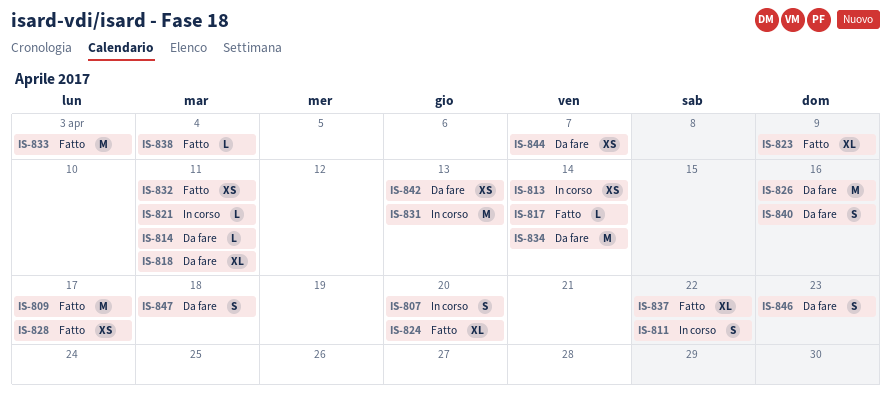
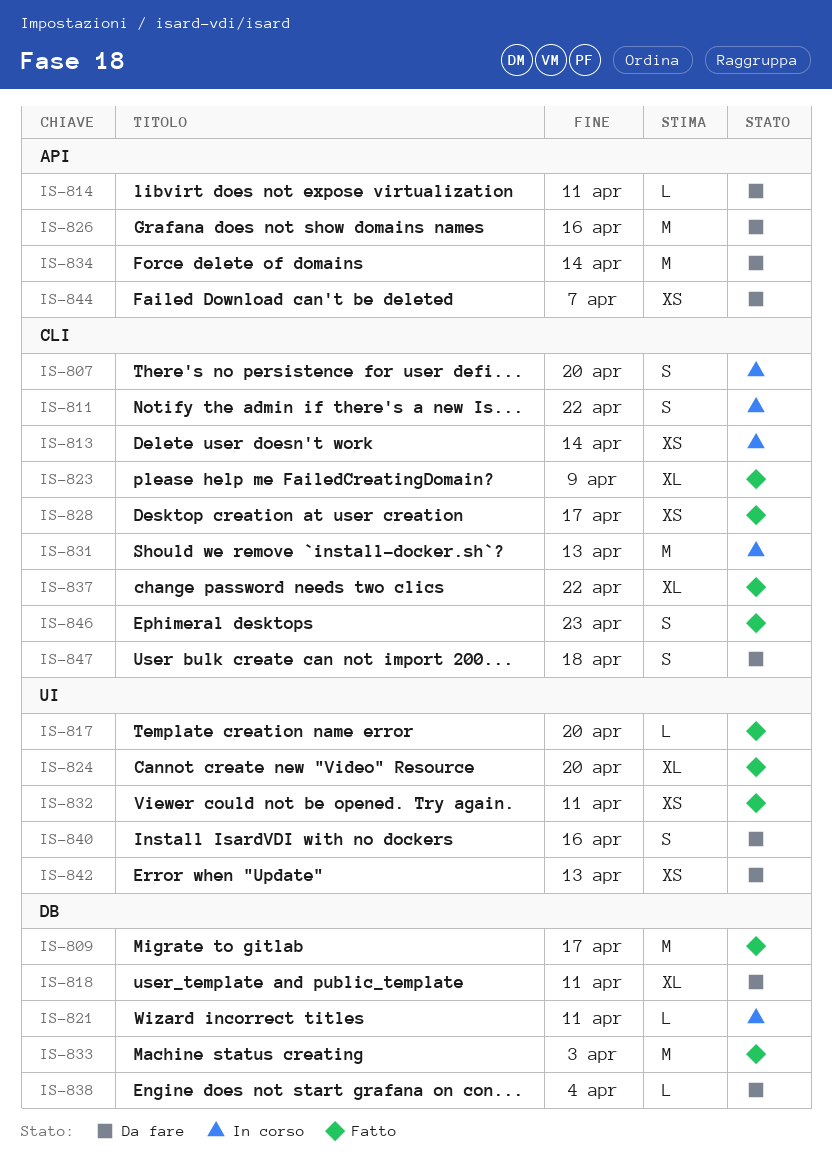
IS-817, due: Apr 14 -> Apr 20
IS-838, status: Fatto -> Da fare
IS-846, status: Da fare -> Fatto

